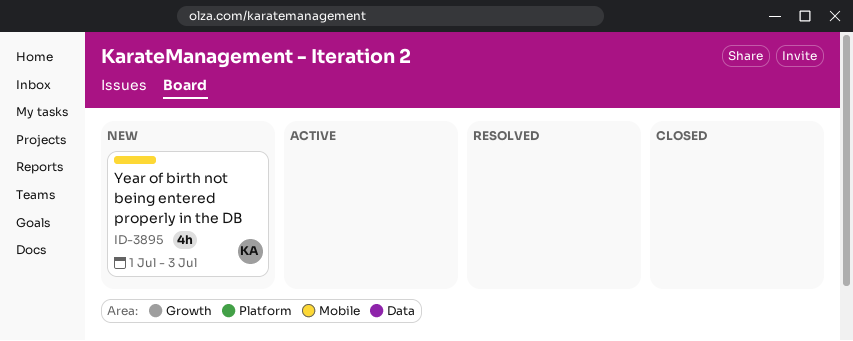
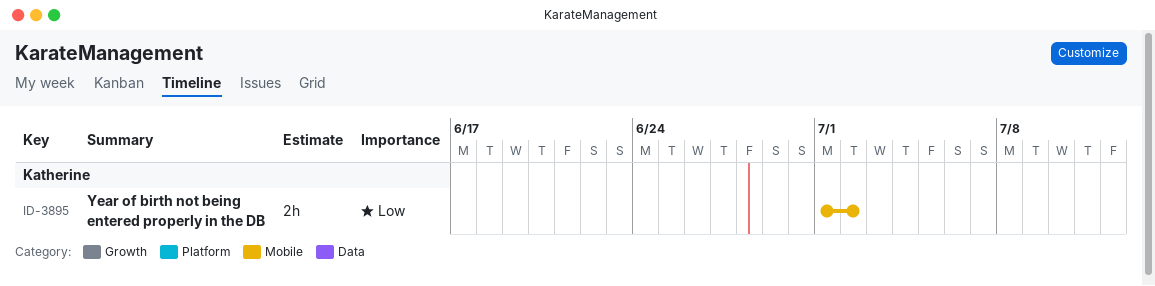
ID-3895, estimate: 4h -> 2h
ID-3895, due: Jul 3 -> Jul 2

